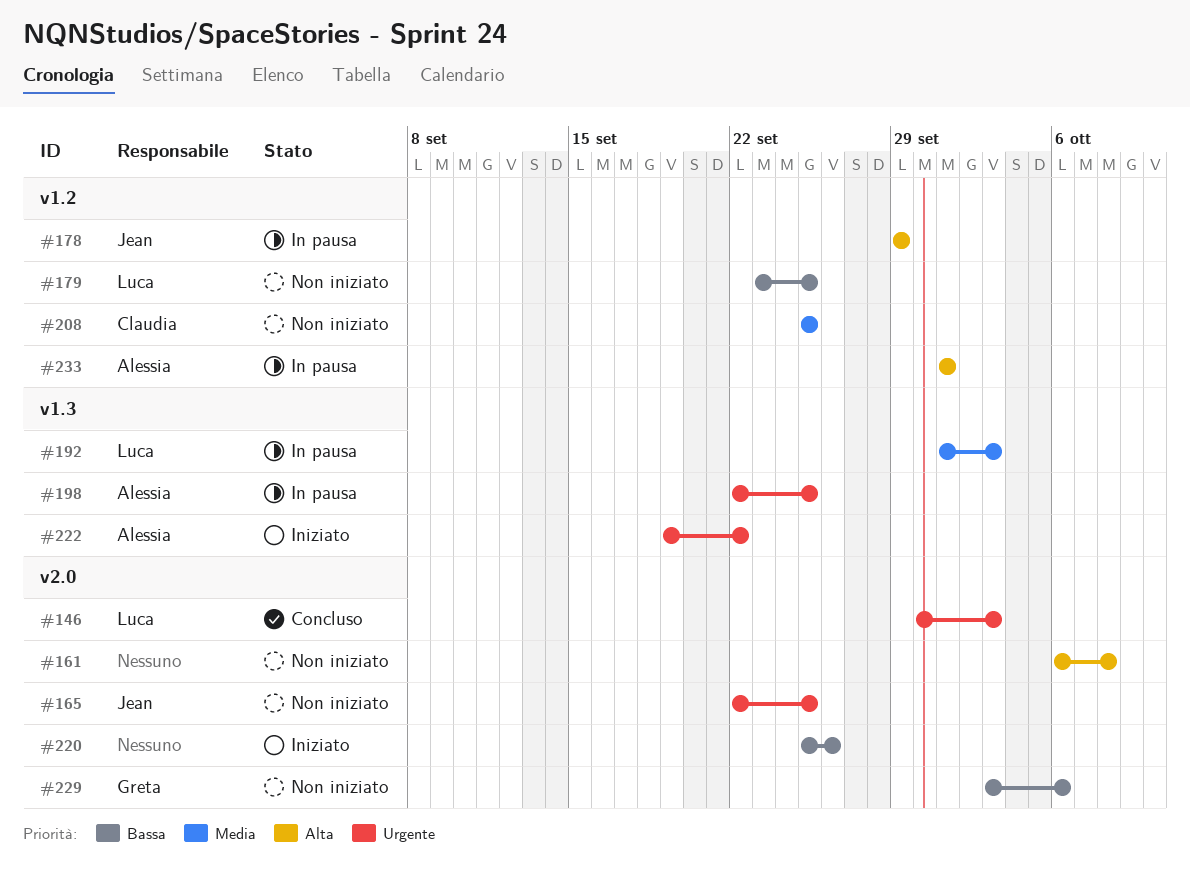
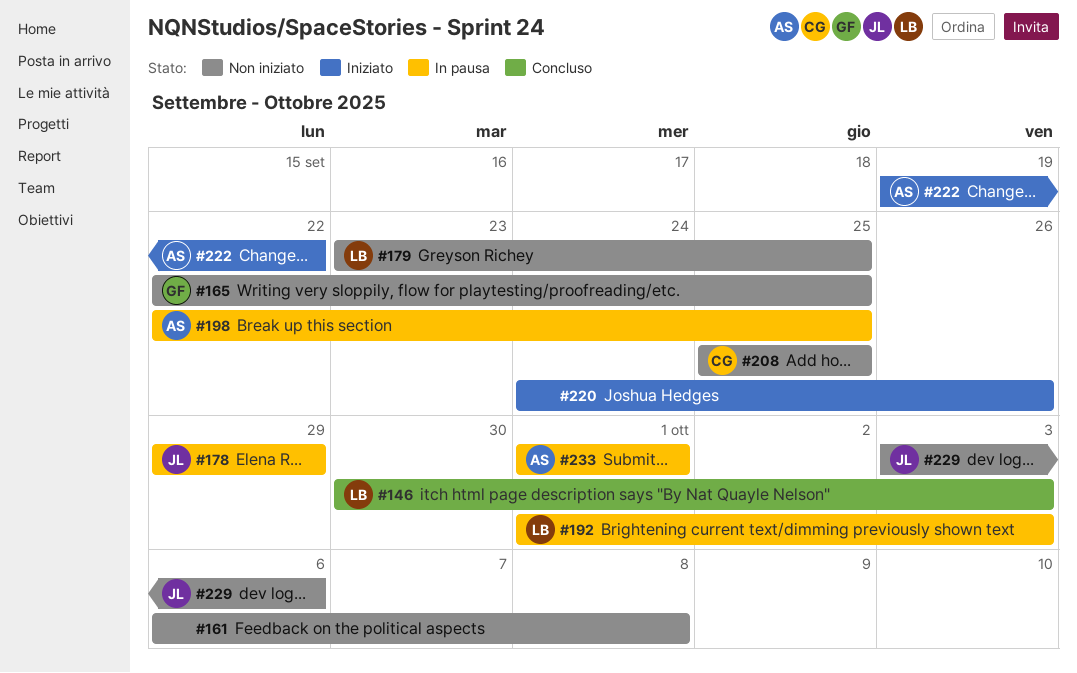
#165, owner: Jean -> Greta
#220, start: Sep 25 -> Sep 24
#229, owner: Greta -> Jean

